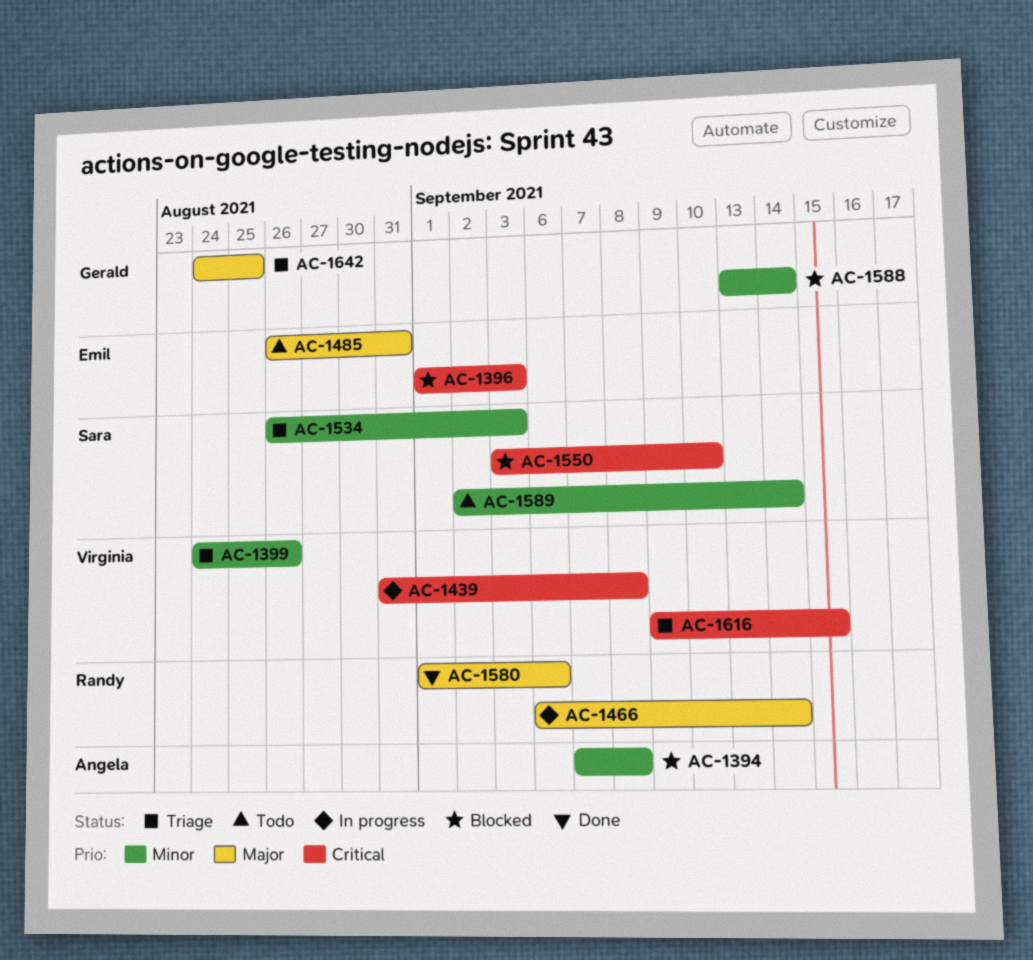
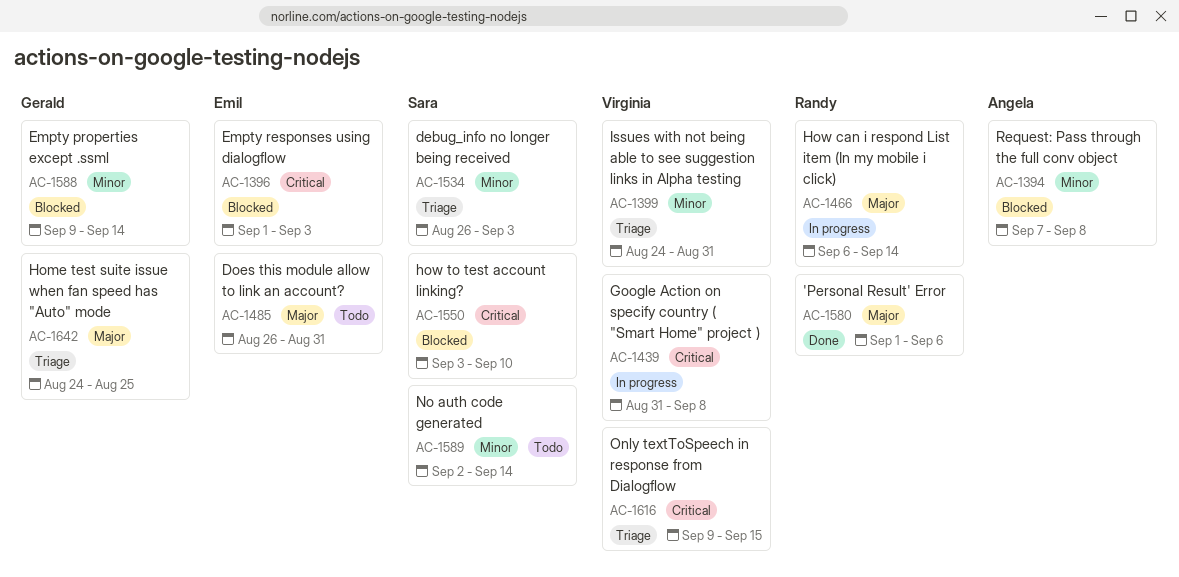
AC-1399, due: Aug 26 -> Aug 31
AC-1588, start: Sep 13 -> Sep 9

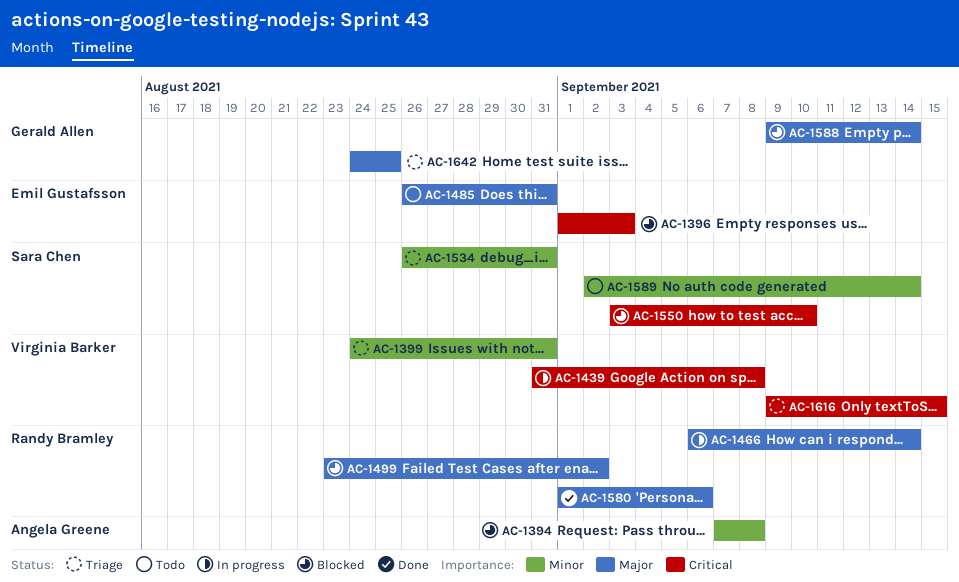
AC-1499: none -> present
AC-1534, due: Sep 3 -> Aug 31
AC-1588, priority: Minor -> Major

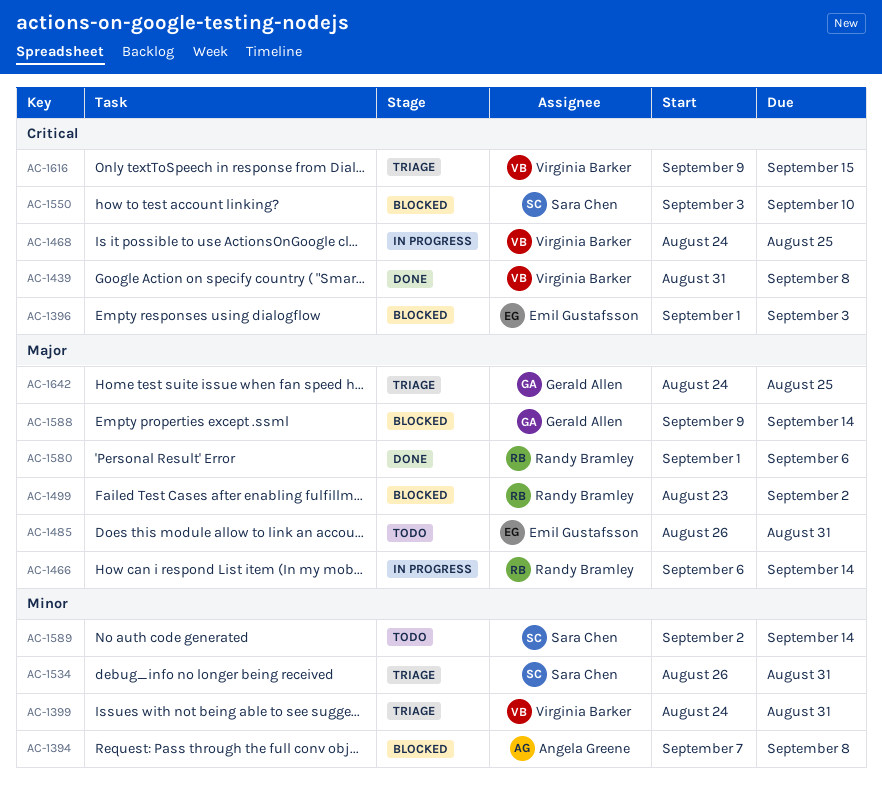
AC-1439, status: In progress -> Done
AC-1468: none -> present

